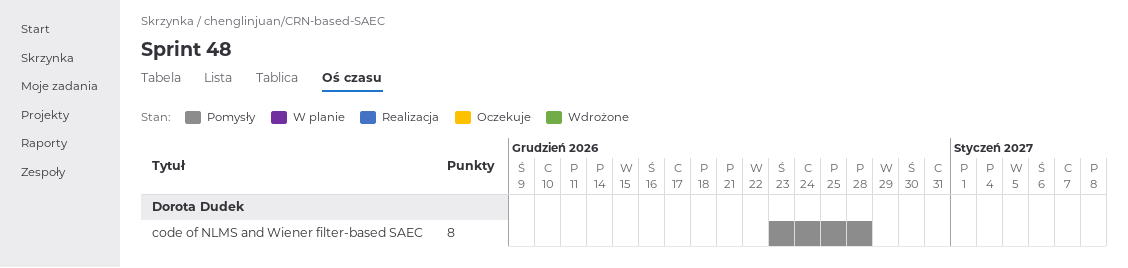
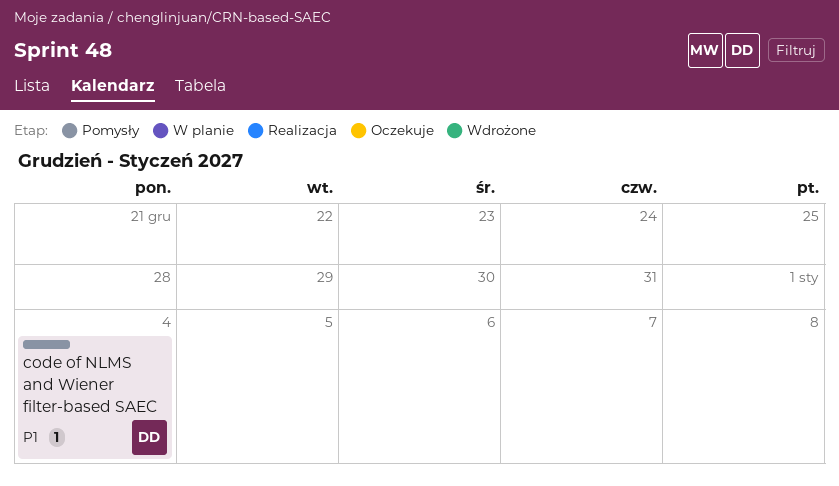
code of NLMS and Wiener filter-based SAEC, estimate: 8 -> 1
code of NLMS and Wiener filter-based SAEC, due: Dec 28 -> Jan 4

